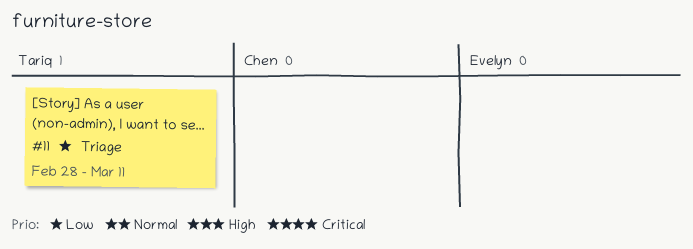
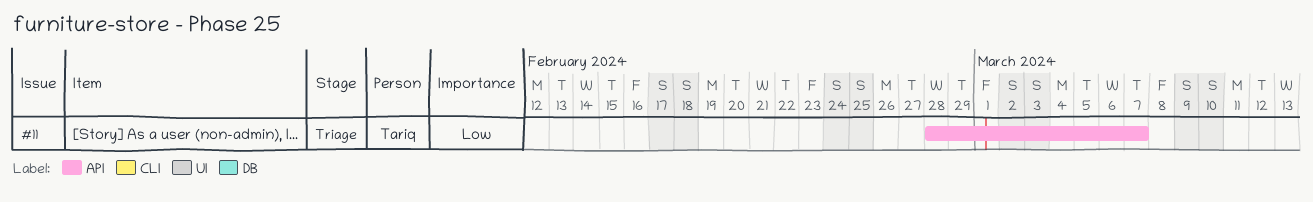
#11, due: Mar 11 -> Mar 7

